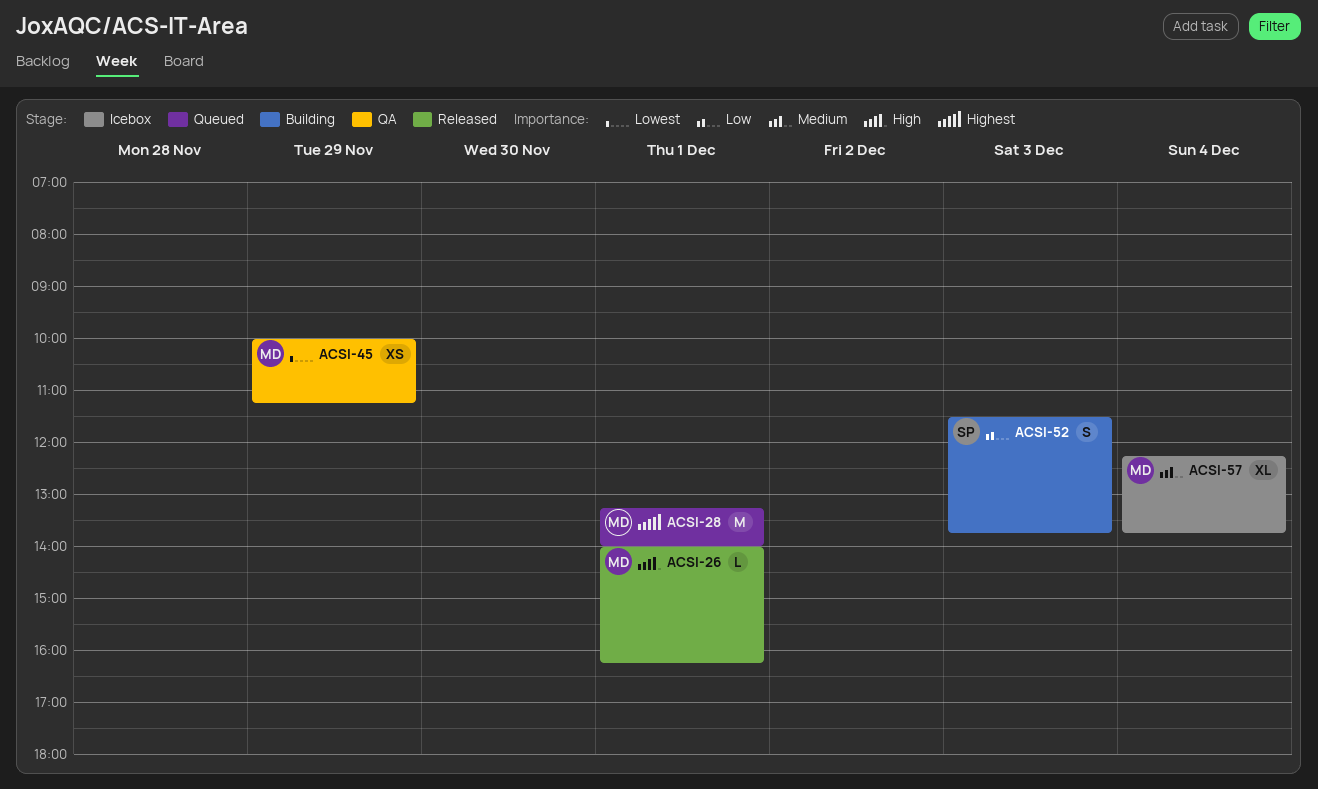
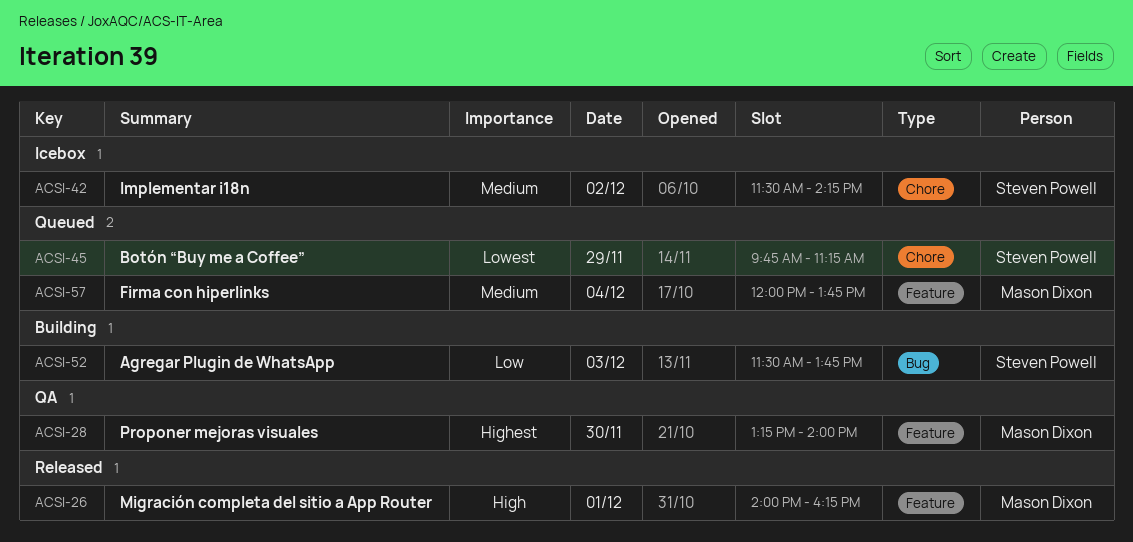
ACSI-28, status: Queued -> QA
ACSI-28, day: Dec 1 -> Nov 30
ACSI-42: none -> present
ACSI-45, status: QA -> Queued
ACSI-45, owner: Mason Dixon -> Steven Powell
ACSI-45, begins: 10:00 -> 09:45
ACSI-57, status: Icebox -> Queued
ACSI-57, begins: 12:15 -> 12:00

